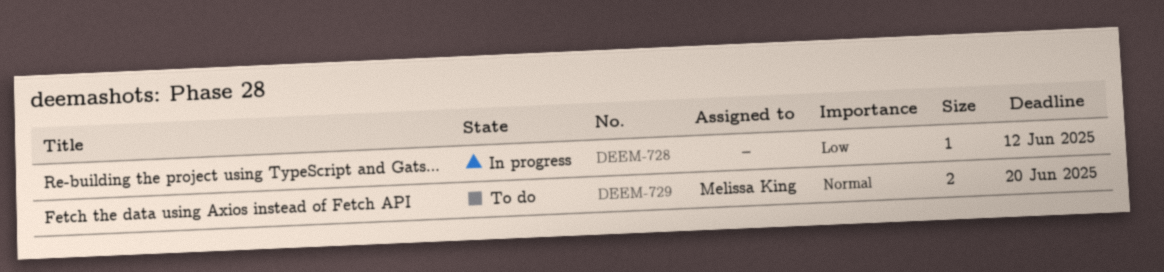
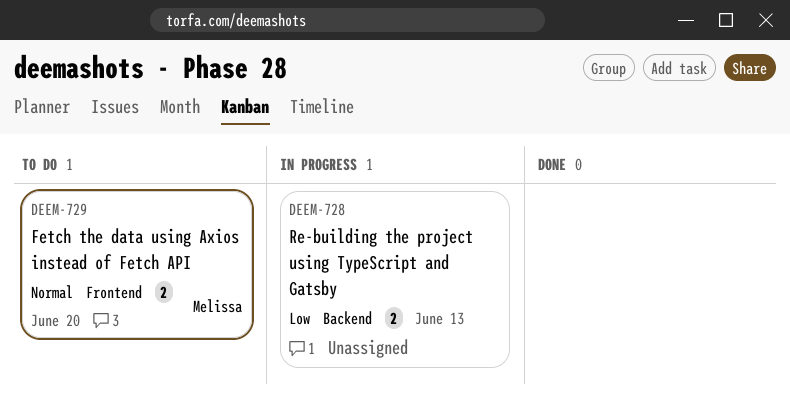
DEEM-728, estimate: 1 -> 2
DEEM-728, due: Jun 12 -> Jun 13

